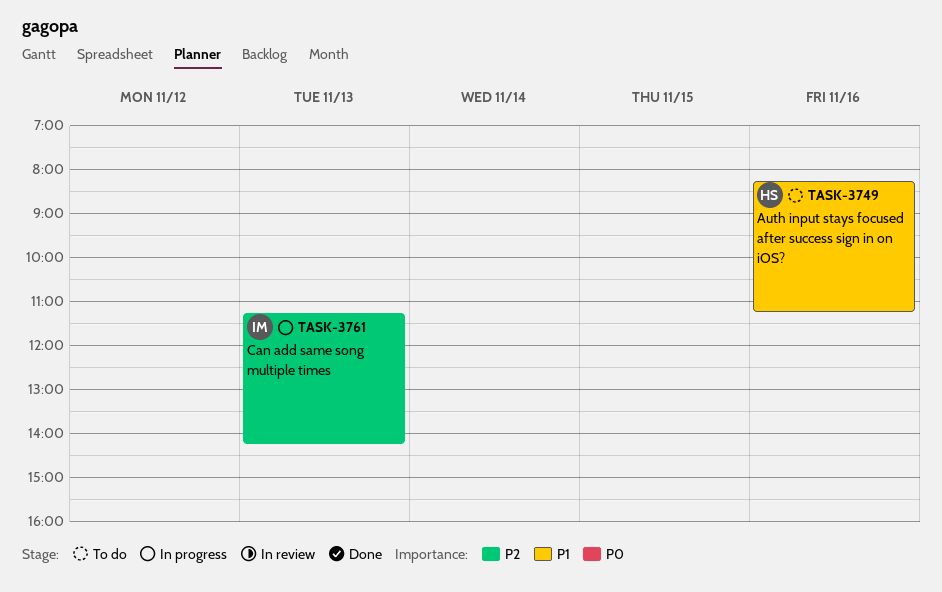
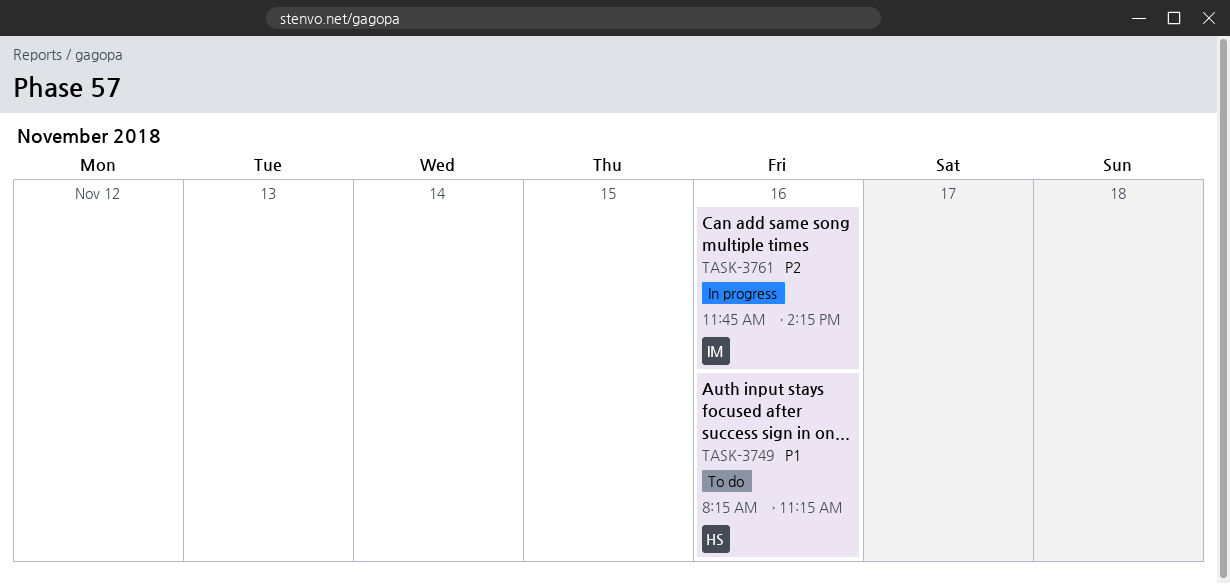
TASK-3761, day: Nov 13 -> Nov 16
TASK-3761, begins: 11:15 -> 11:45

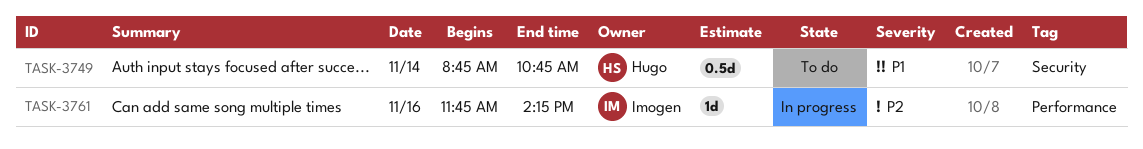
TASK-3749, day: Nov 16 -> Nov 14
TASK-3749, begins: 08:15 -> 08:45
TASK-3749, ends: 11:15 -> 10:45

